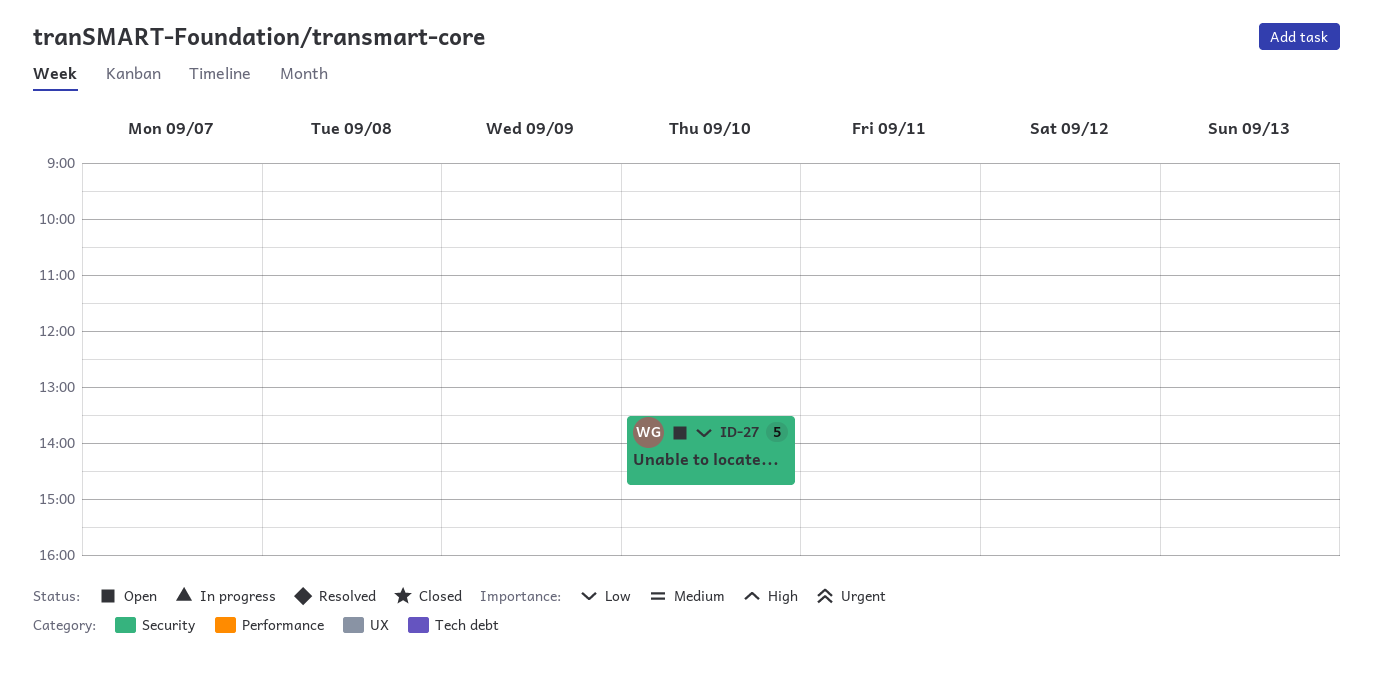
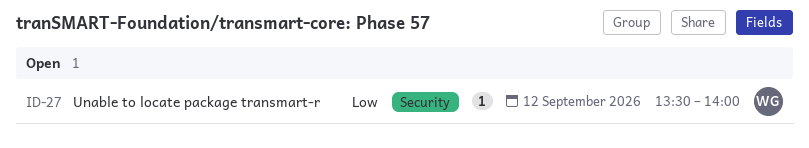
ID-27, estimate: 5 -> 1
ID-27, day: Sep 10 -> Sep 12
ID-27, ends: 14:45 -> 14:00

